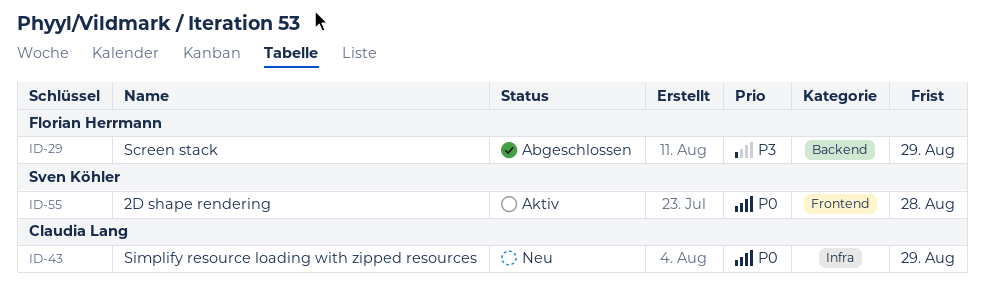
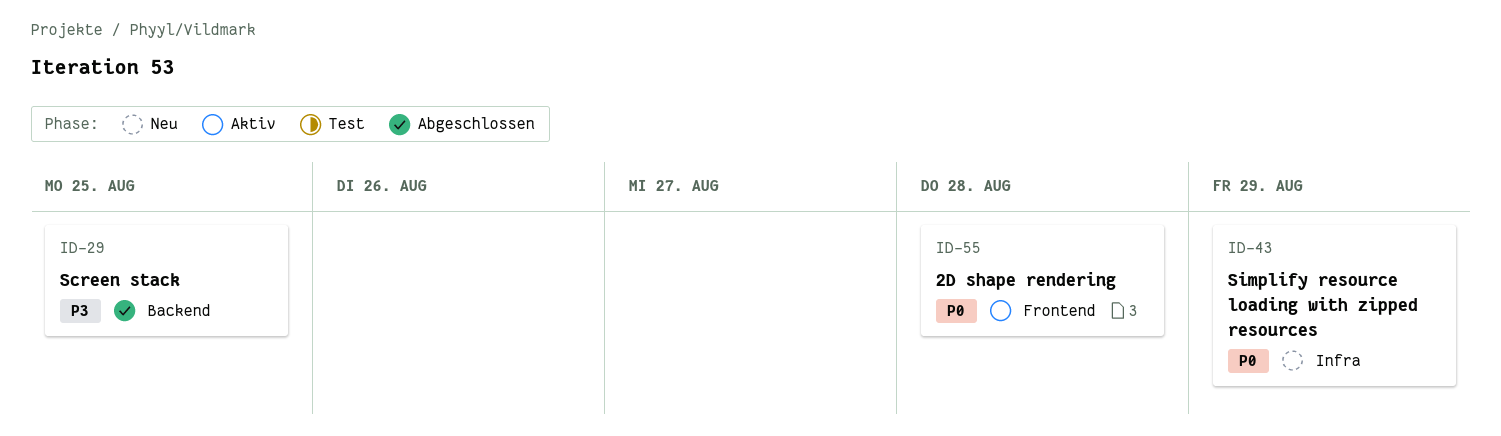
ID-29, due: Aug 29 -> Aug 25

